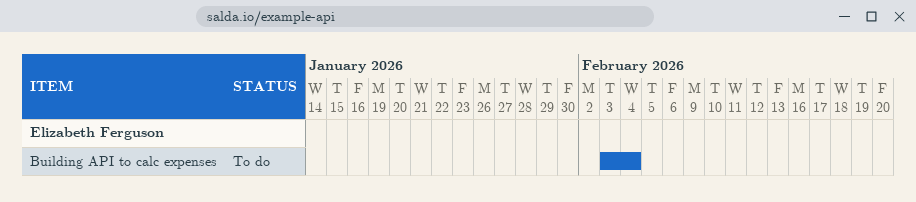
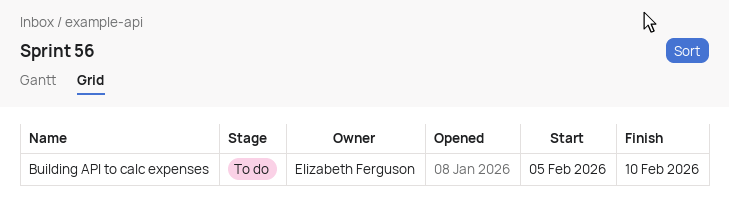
Building API to calc expenses, start: Feb 3 -> Feb 5
Building API to calc expenses, due: Feb 4 -> Feb 10

